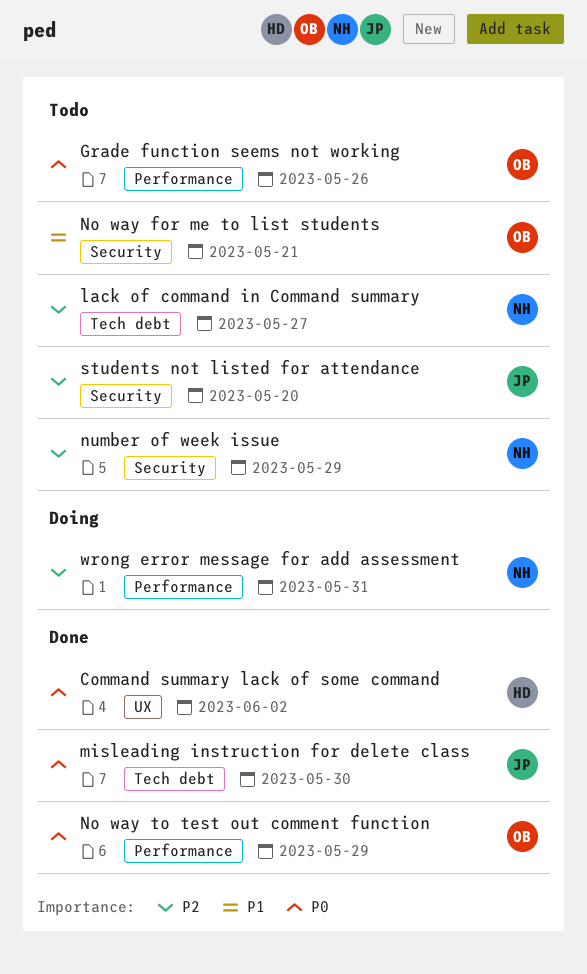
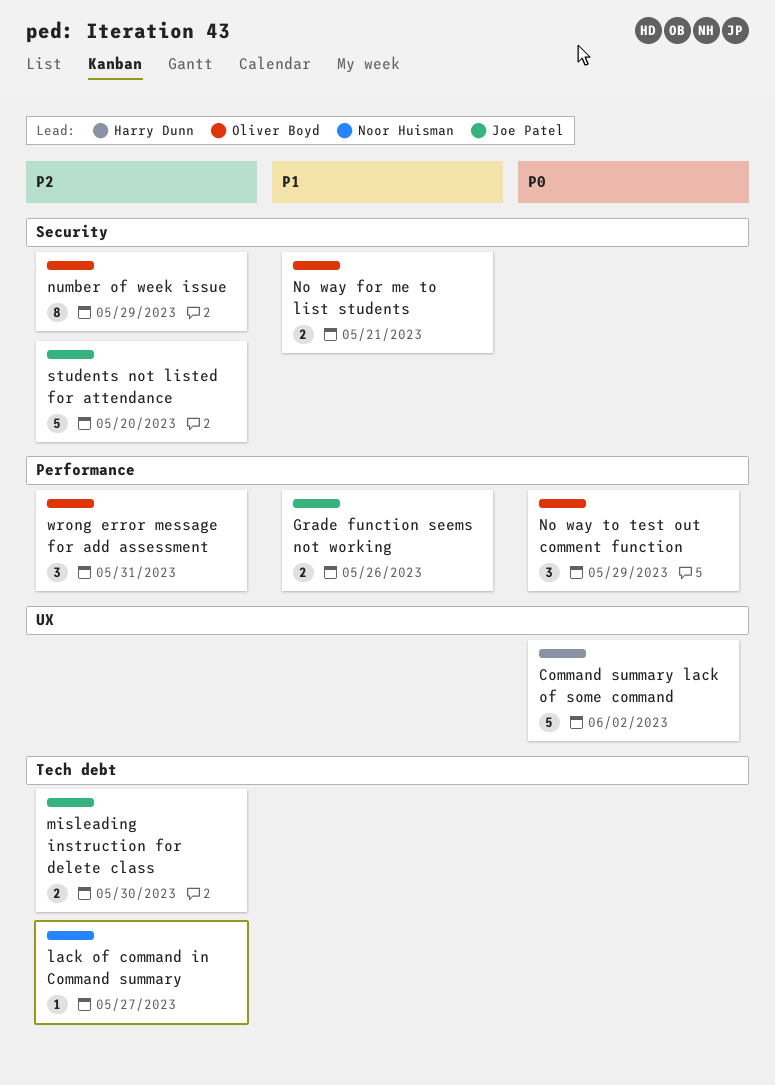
Grade function seems not working, owner: Oliver Boyd -> Joe Patel
Grade function seems not working, priority: P0 -> P1
misleading instruction for delete class, priority: P0 -> P2
number of week issue, owner: Noor Huisman -> Oliver Boyd
wrong error message for add assessment, owner: Noor Huisman -> Oliver Boyd

